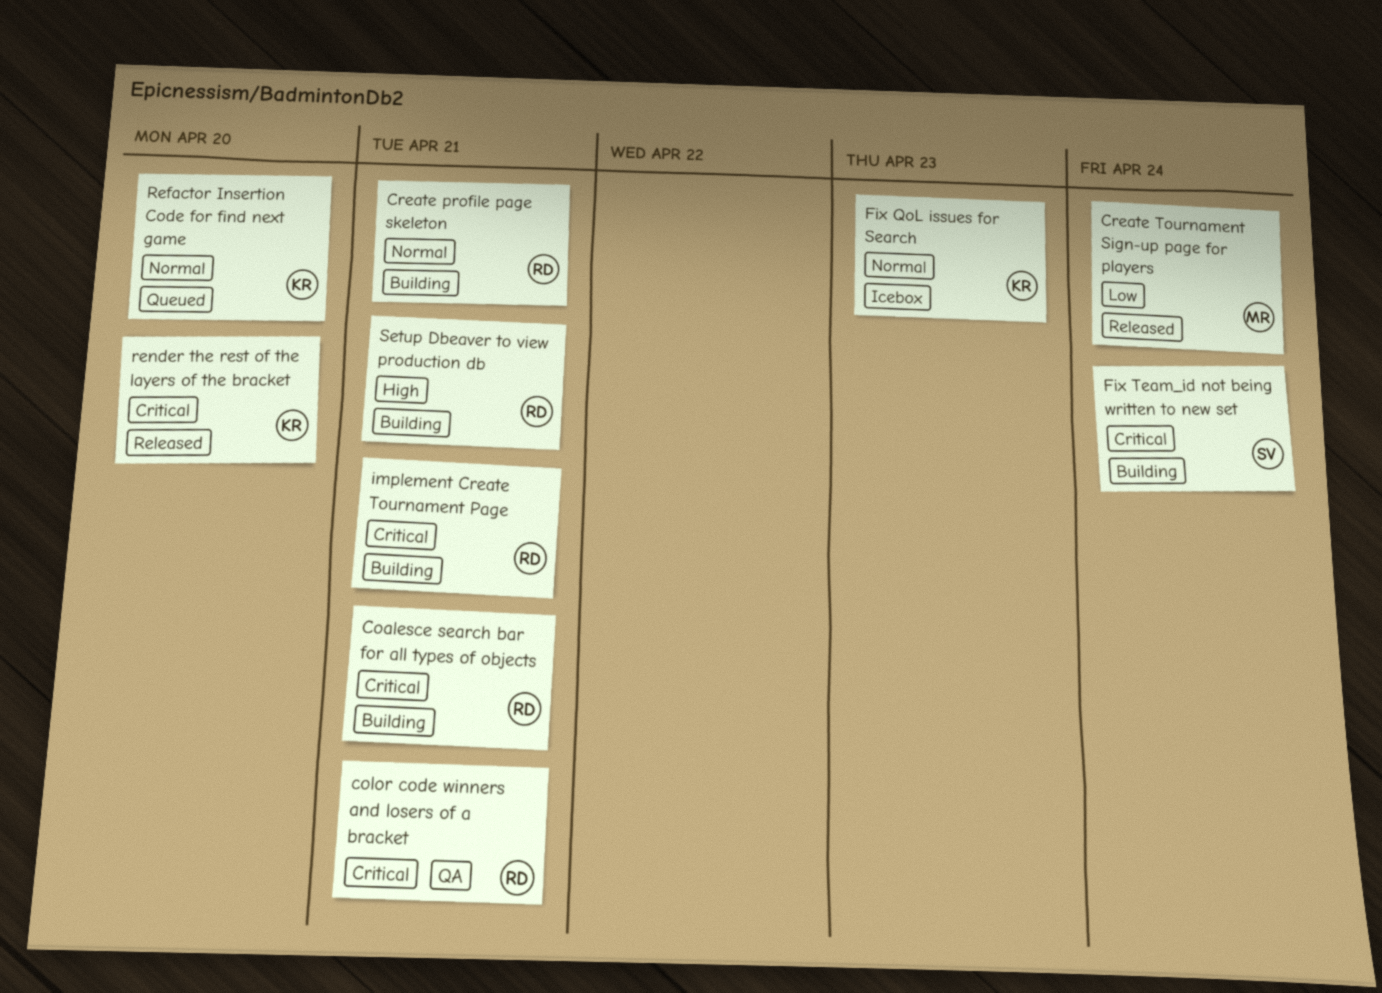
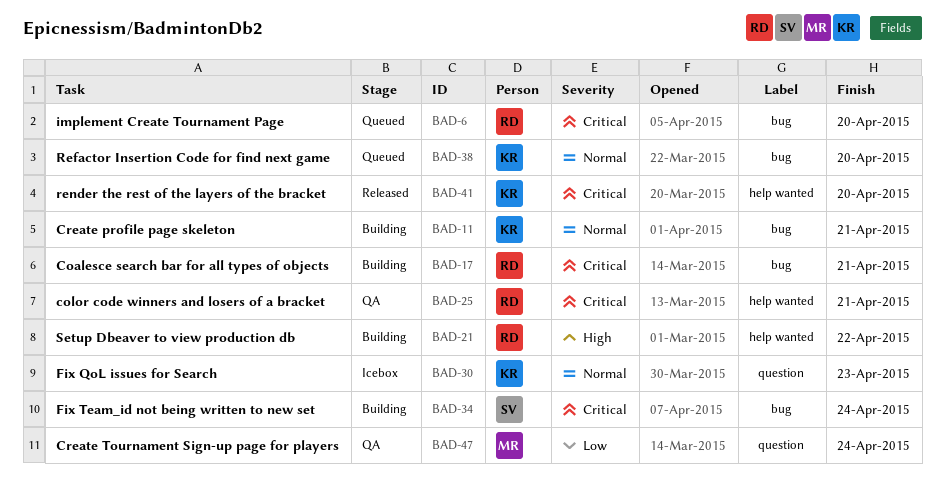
Create profile page skeleton, owner: RD -> KR
Create Tournament Sign-up page for players, status: Released -> QA
implement Create Tournament Page, status: Building -> Queued
implement Create Tournament Page, due: Apr 21 -> Apr 20
Setup Dbeaver to view production db, due: Apr 21 -> Apr 22

